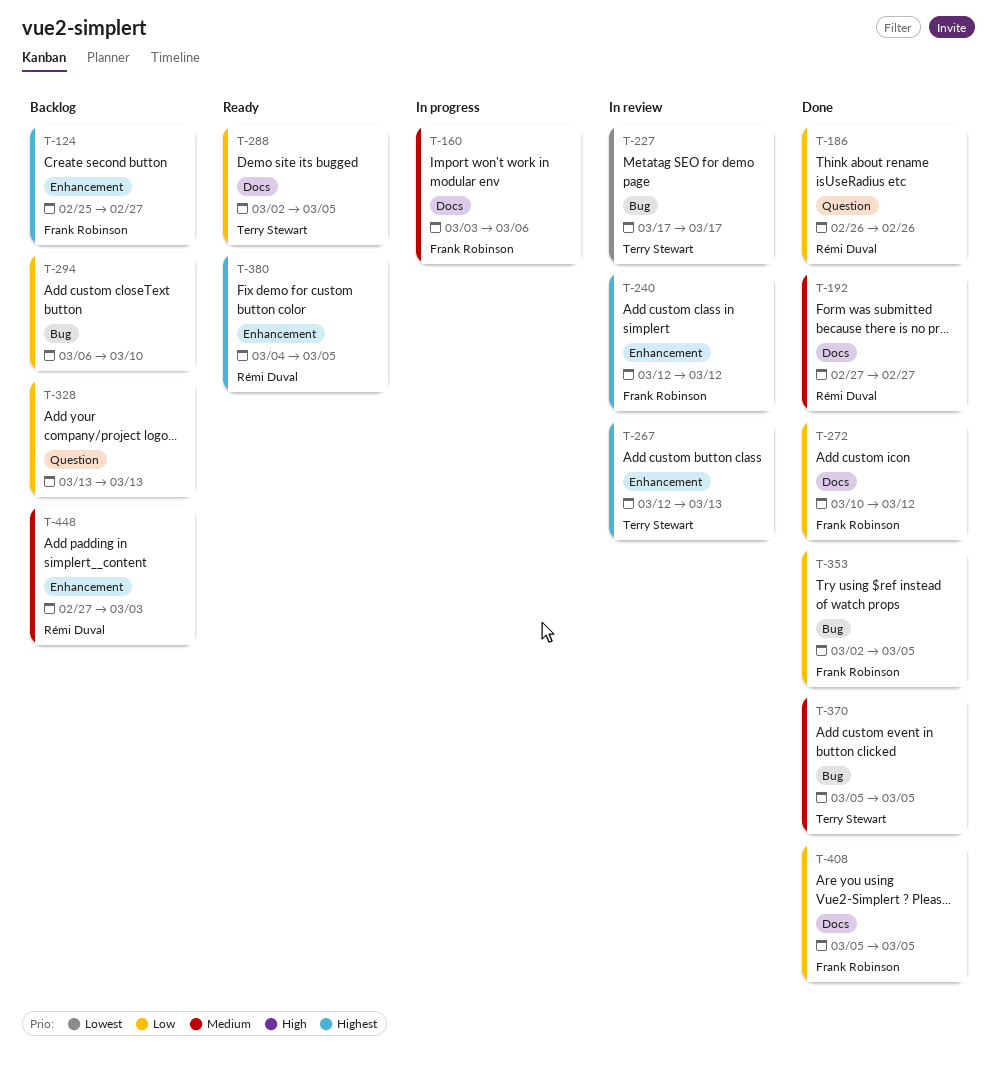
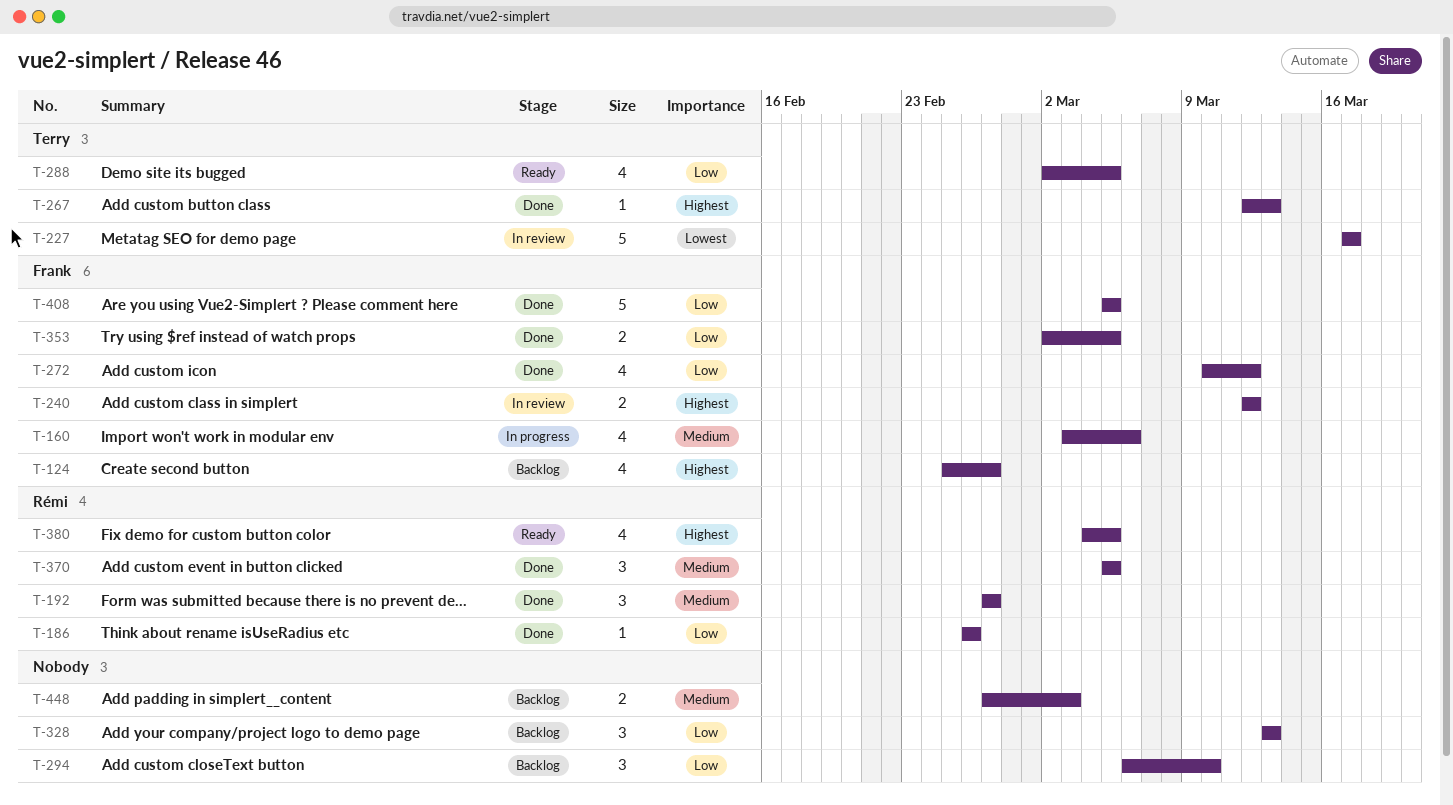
T-267, status: In review -> Done
T-370, owner: Terry Stewart -> Rémi Duval
T-448, owner: Rémi Duval -> none

